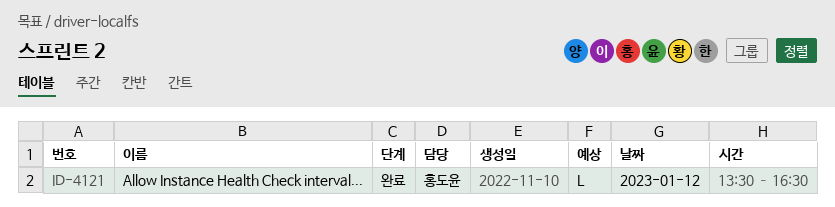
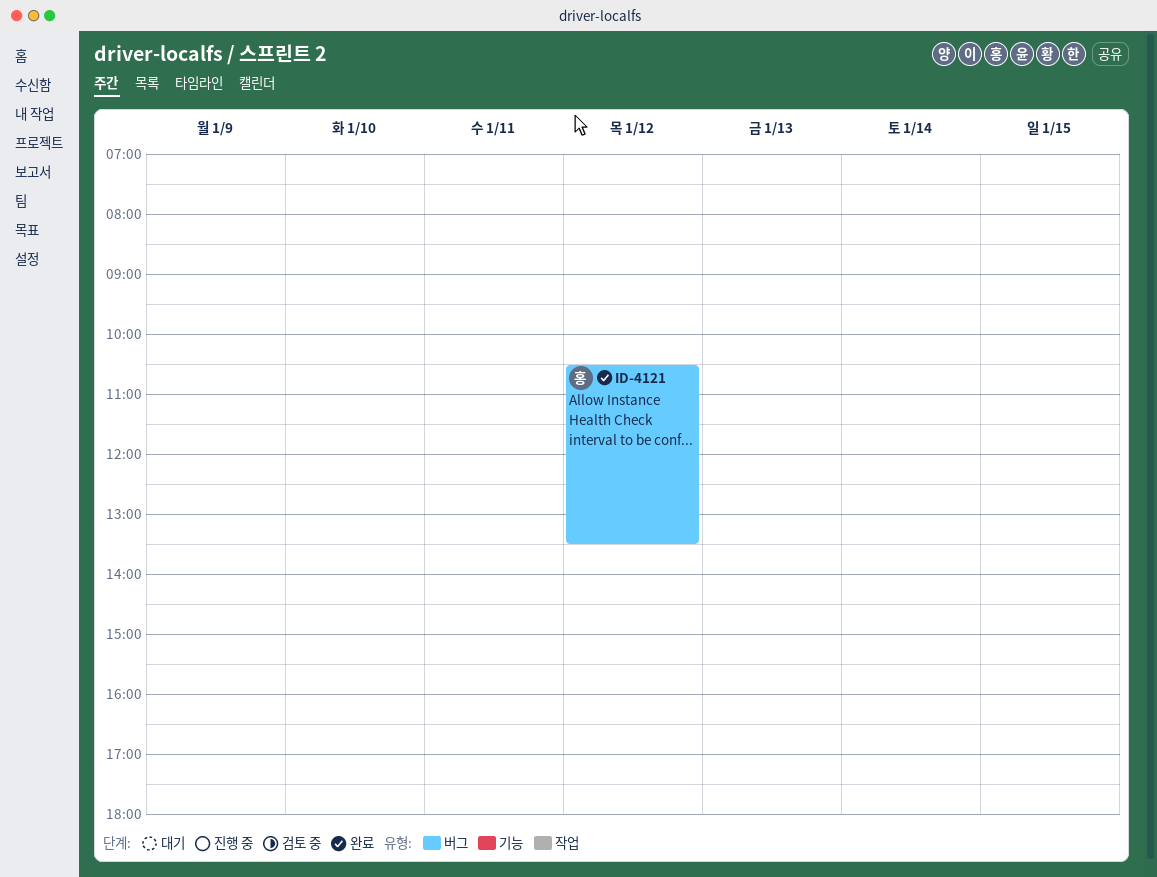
ID-4121, begins: 13:30 -> 10:30
ID-4121, ends: 16:30 -> 13:30

